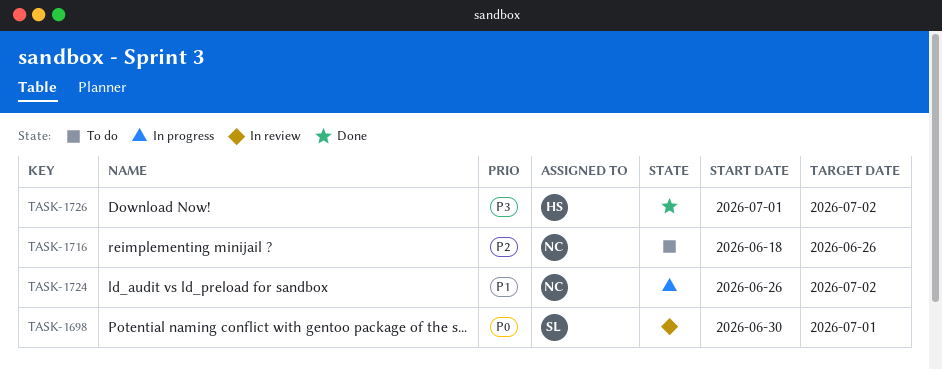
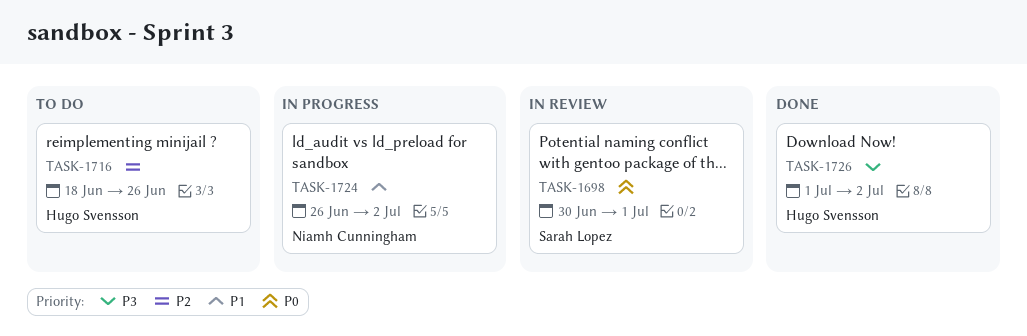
TASK-1716, owner: Niamh Cunningham -> Hugo Svensson

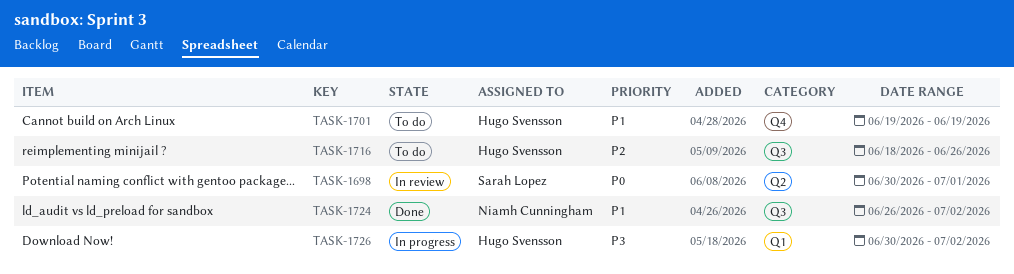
TASK-1701: none -> present
TASK-1724, status: In progress -> Done
TASK-1726, status: Done -> In progress
TASK-1726, start: Jul 1 -> Jun 30

